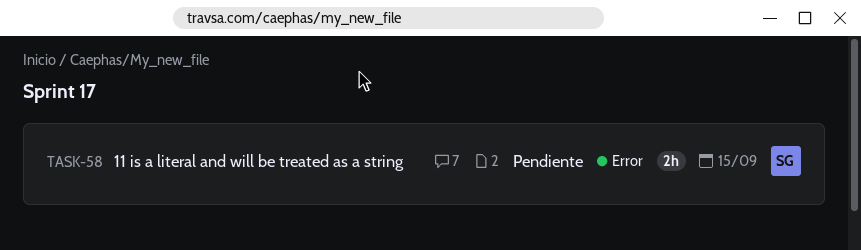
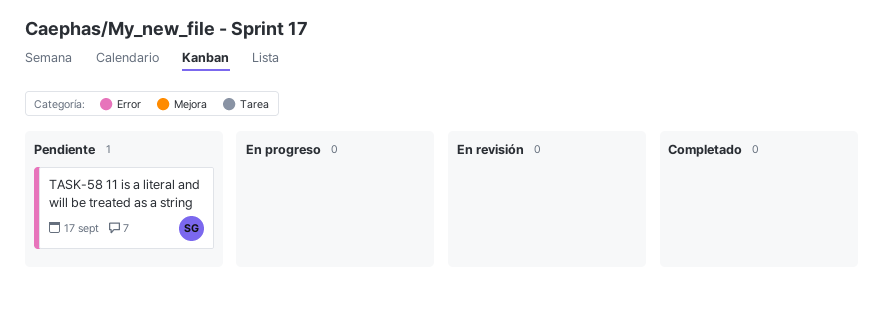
TASK-58, due: Sep 15 -> Sep 17

